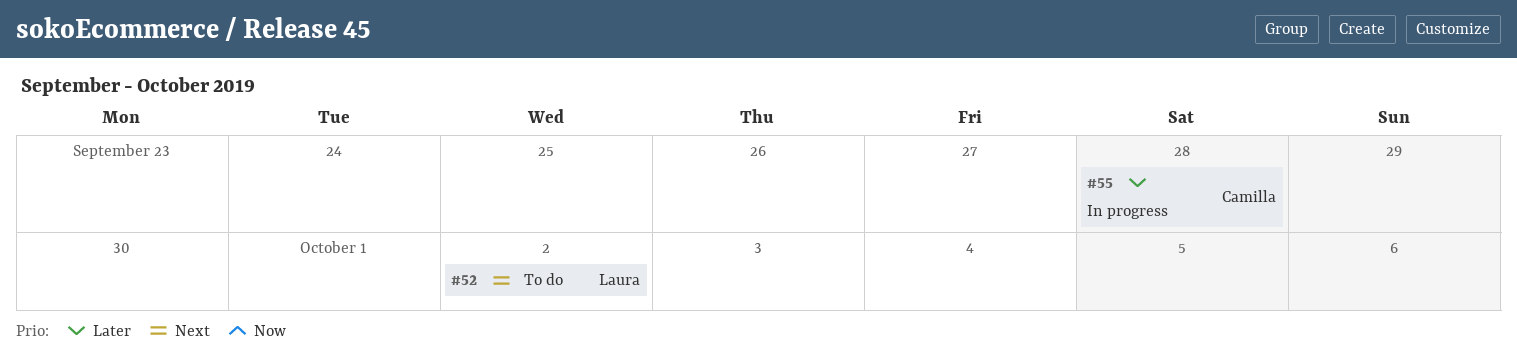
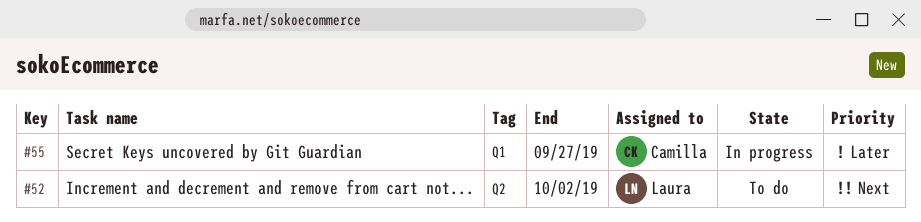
#55, due: Sep 28 -> Sep 27

